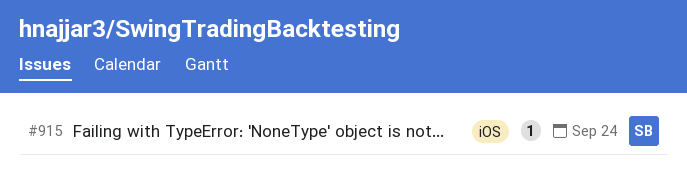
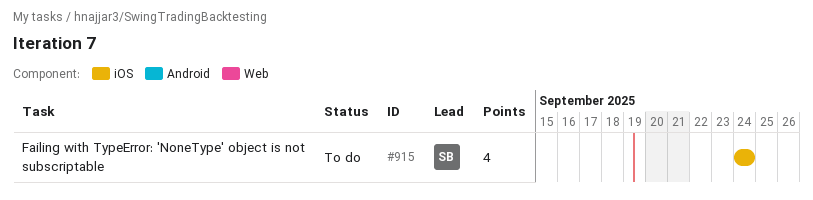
#915, estimate: 1 -> 4

